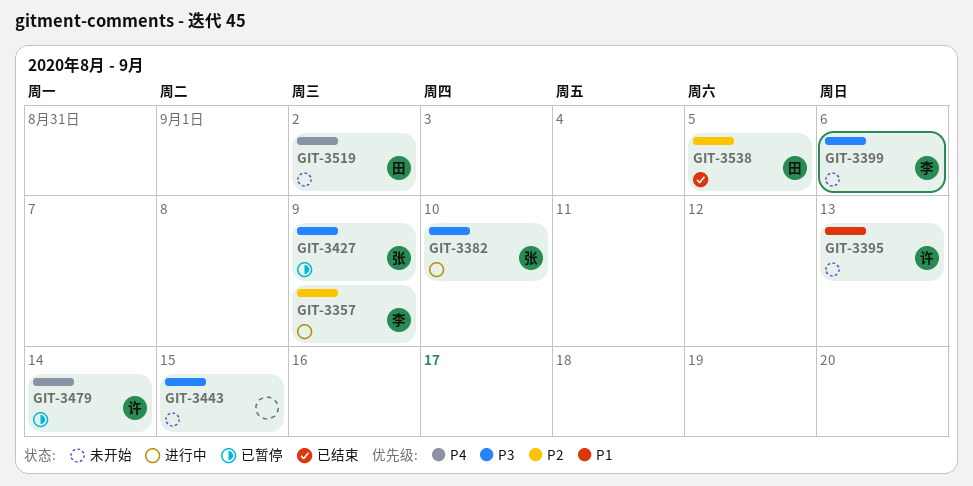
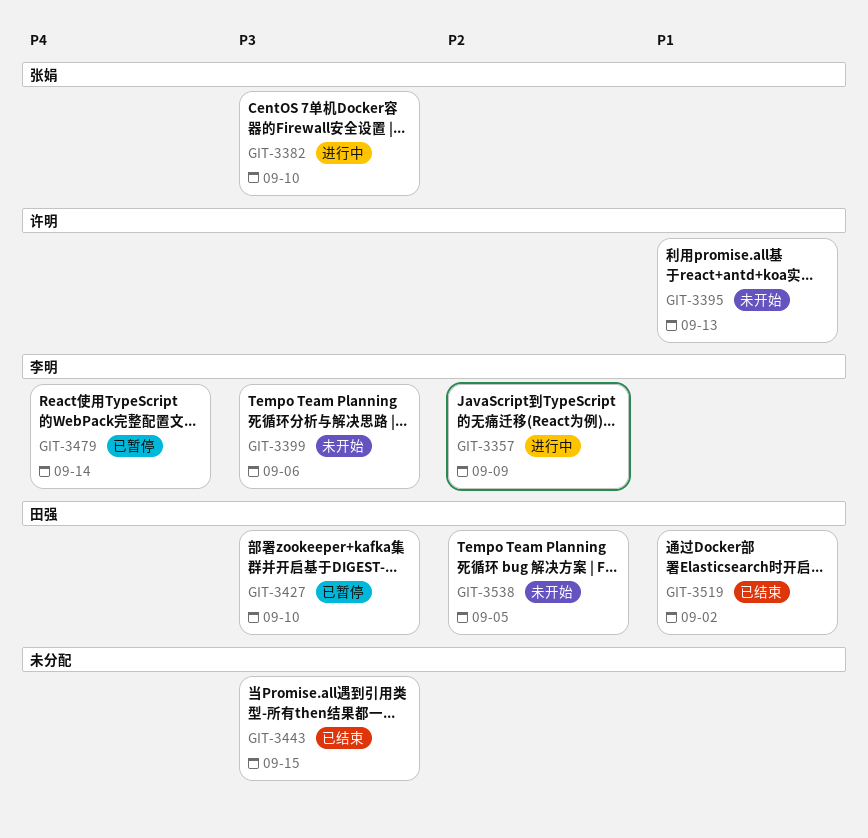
GIT-3427, owner: 张娟 -> 田强
GIT-3427, due: Sep 9 -> Sep 10
GIT-3443, status: 未开始 -> 已结束
GIT-3479, owner: 许明 -> 李明
GIT-3519, status: 未开始 -> 已结束
GIT-3519, priority: P4 -> P1
GIT-3538, status: 已结束 -> 未开始

